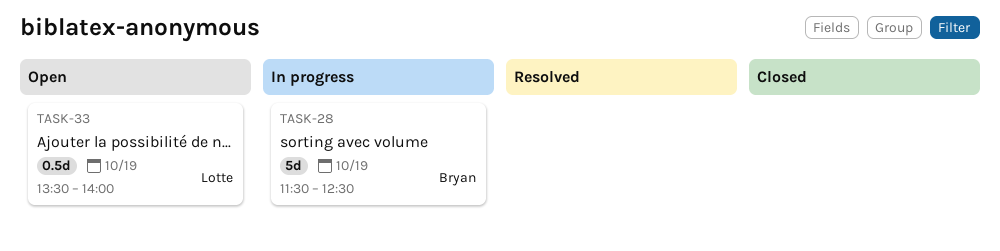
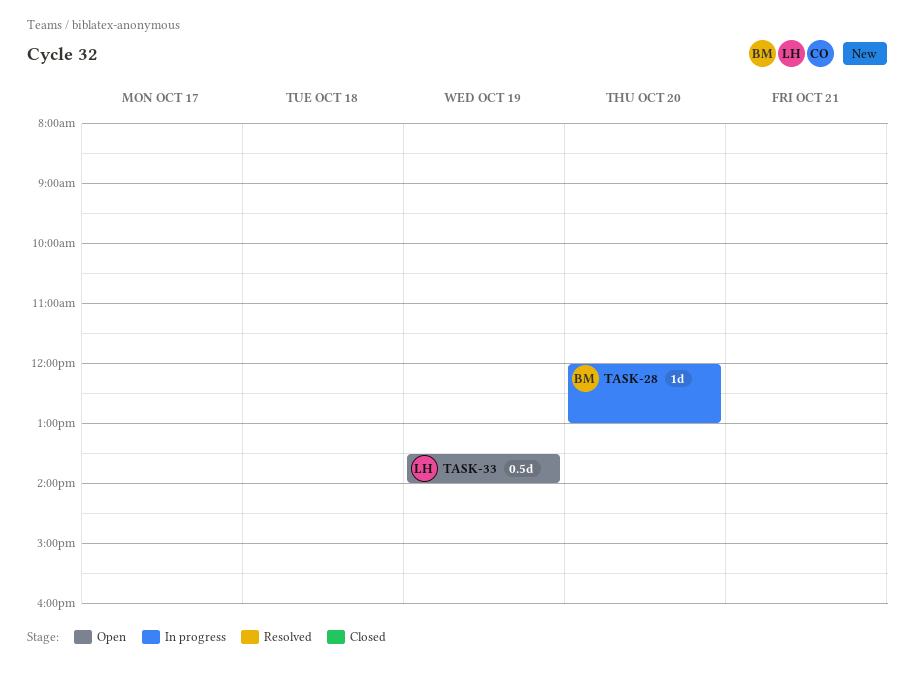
TASK-28, estimate: 5d -> 1d
TASK-28, day: Oct 19 -> Oct 20
TASK-28, begins: 11:30 -> 12:00
TASK-28, ends: 12:30 -> 13:00

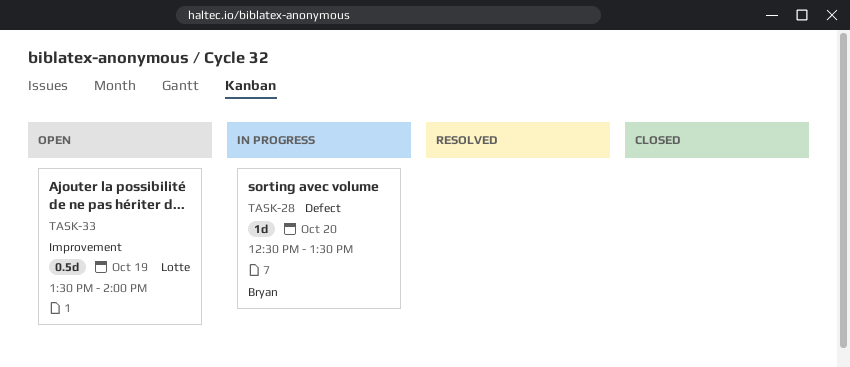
TASK-28, begins: 12:00 -> 12:30
TASK-28, ends: 13:00 -> 13:30

